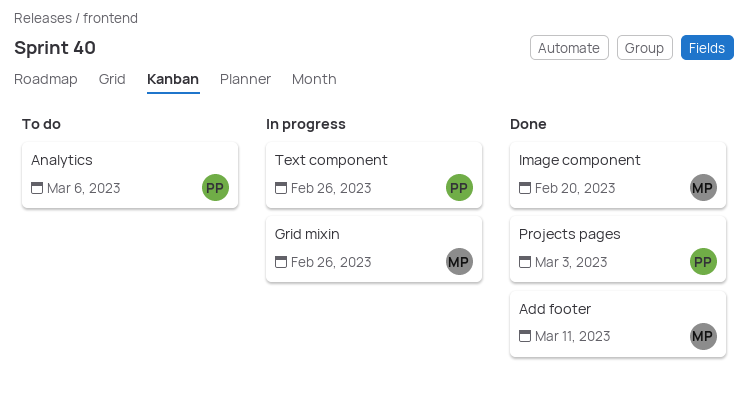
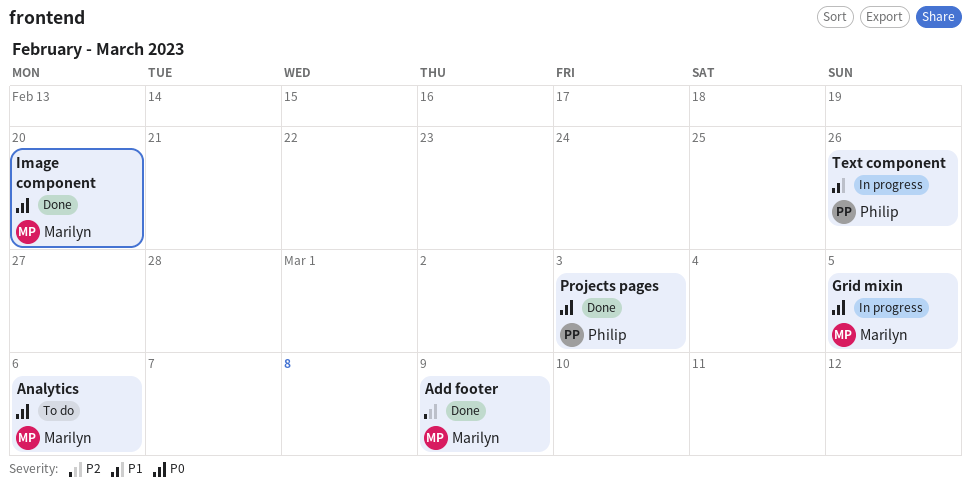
Add footer, due: Mar 11 -> Mar 9
Analytics, owner: Philip -> Marilyn
Grid mixin, due: Feb 26 -> Mar 5

